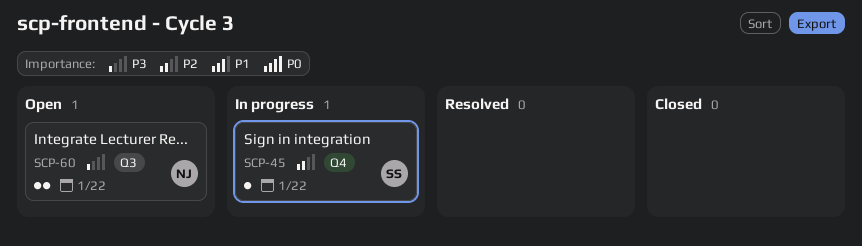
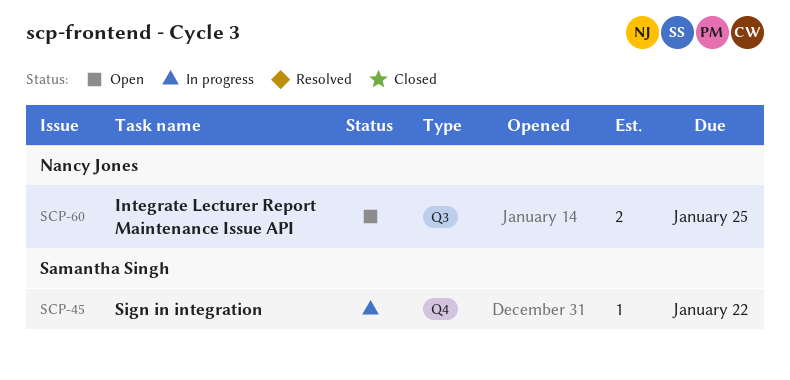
SCP-60, due: Jan 22 -> Jan 25

